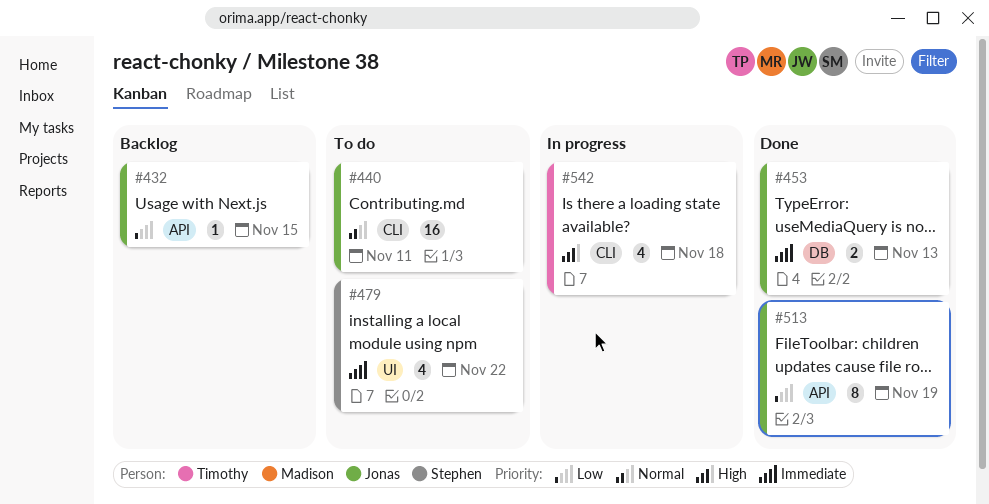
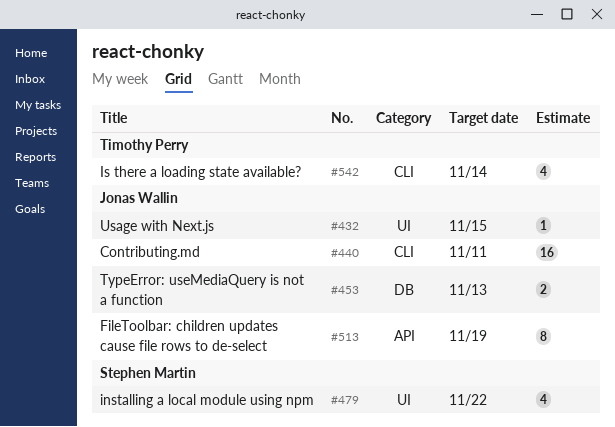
#432, label: API -> UI
#542, due: Nov 18 -> Nov 14

